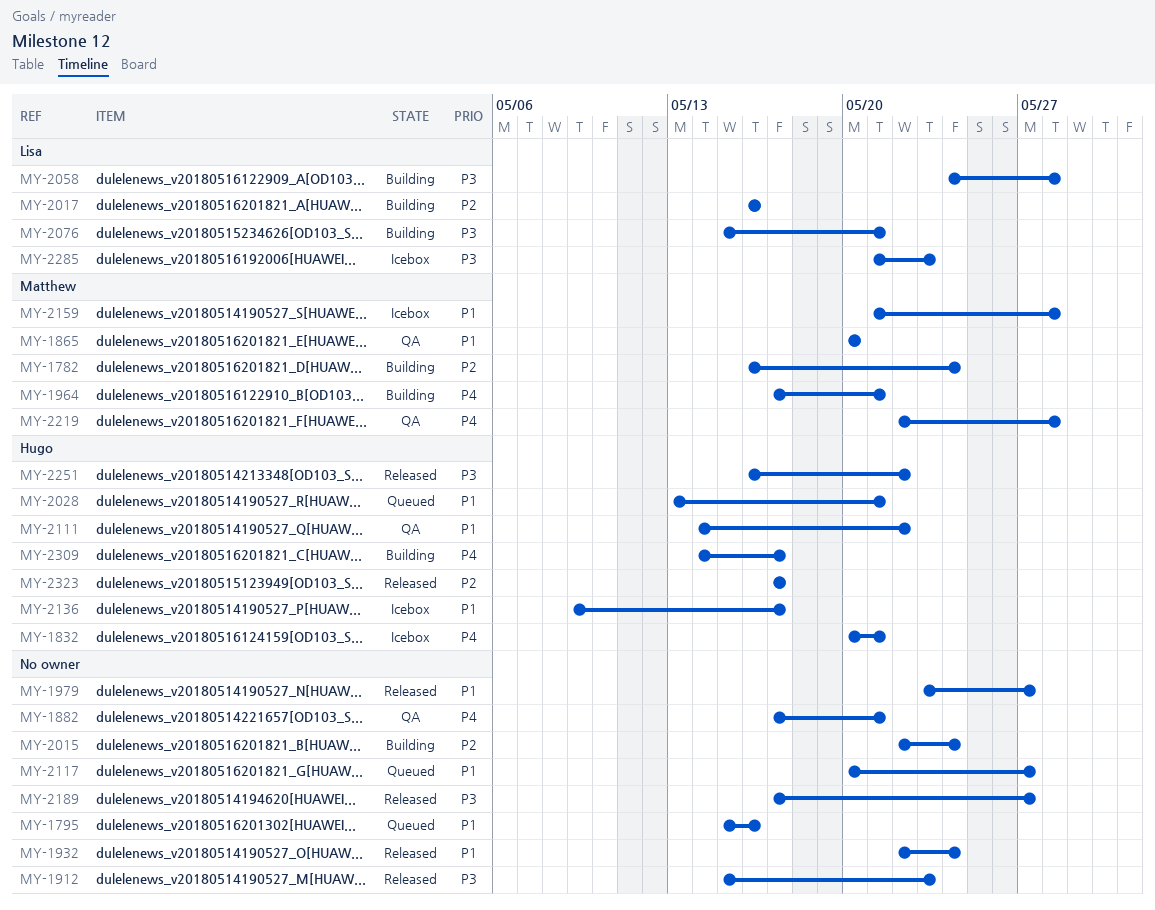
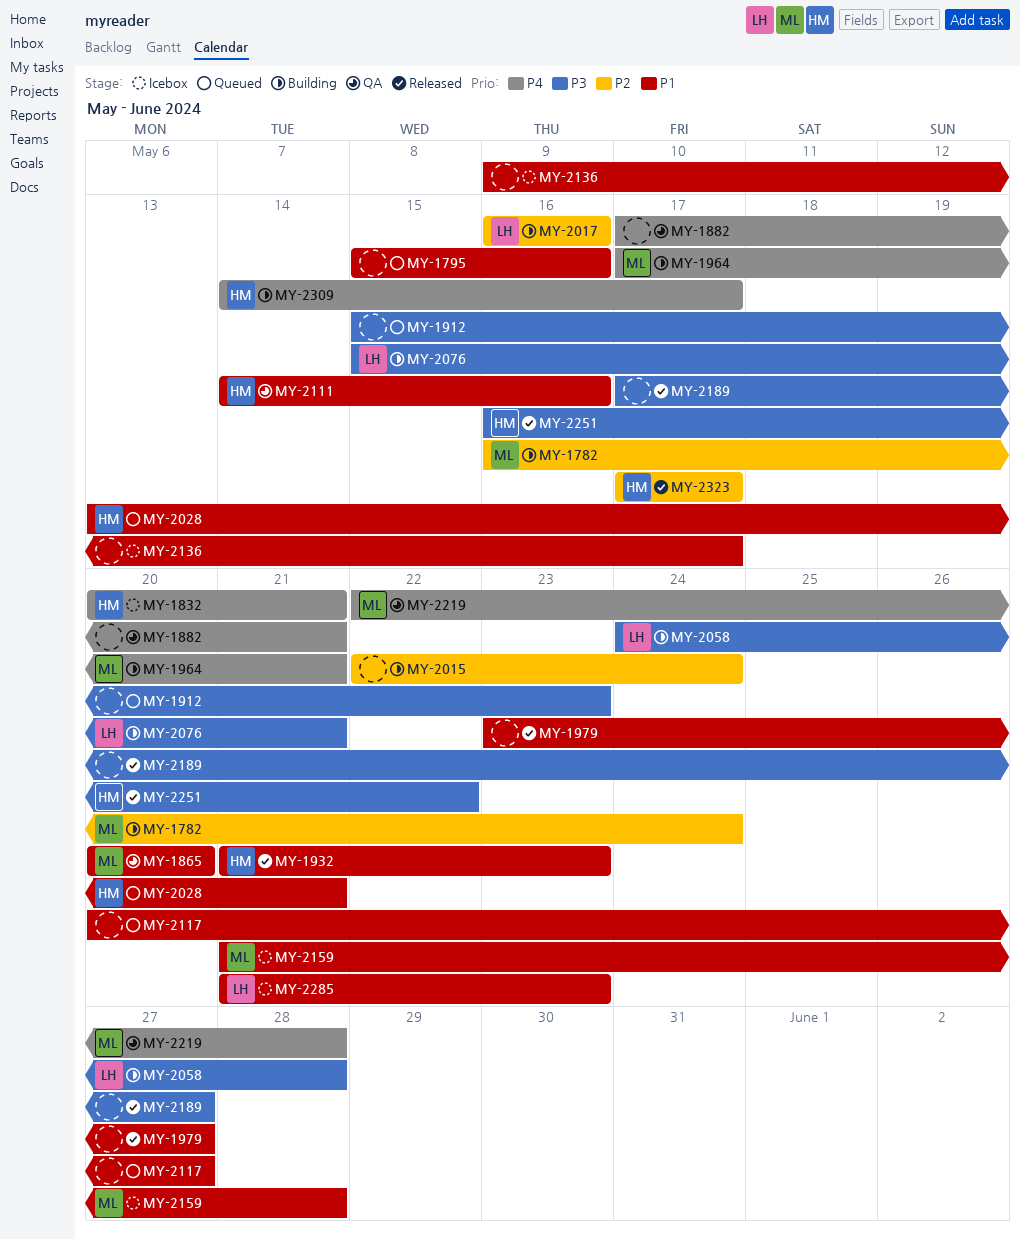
MY-1912, status: Released -> Queued
MY-1932, owner: none -> Hugo
MY-1932, start: May 22 -> May 21
MY-1932, due: May 24 -> May 23
MY-2111, due: May 22 -> May 16
MY-2136, owner: Hugo -> none
MY-2285, priority: P3 -> P1

